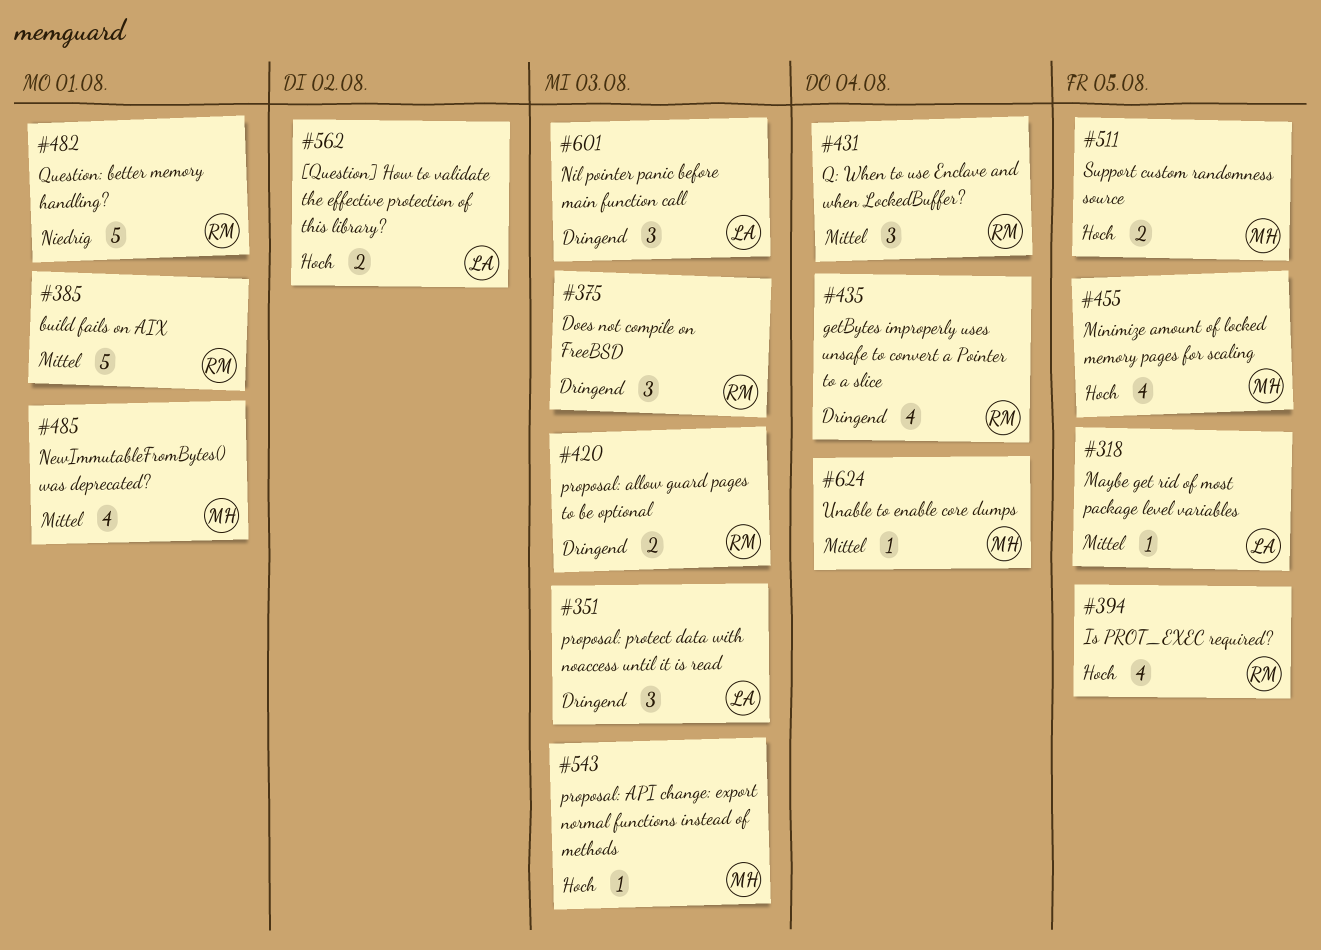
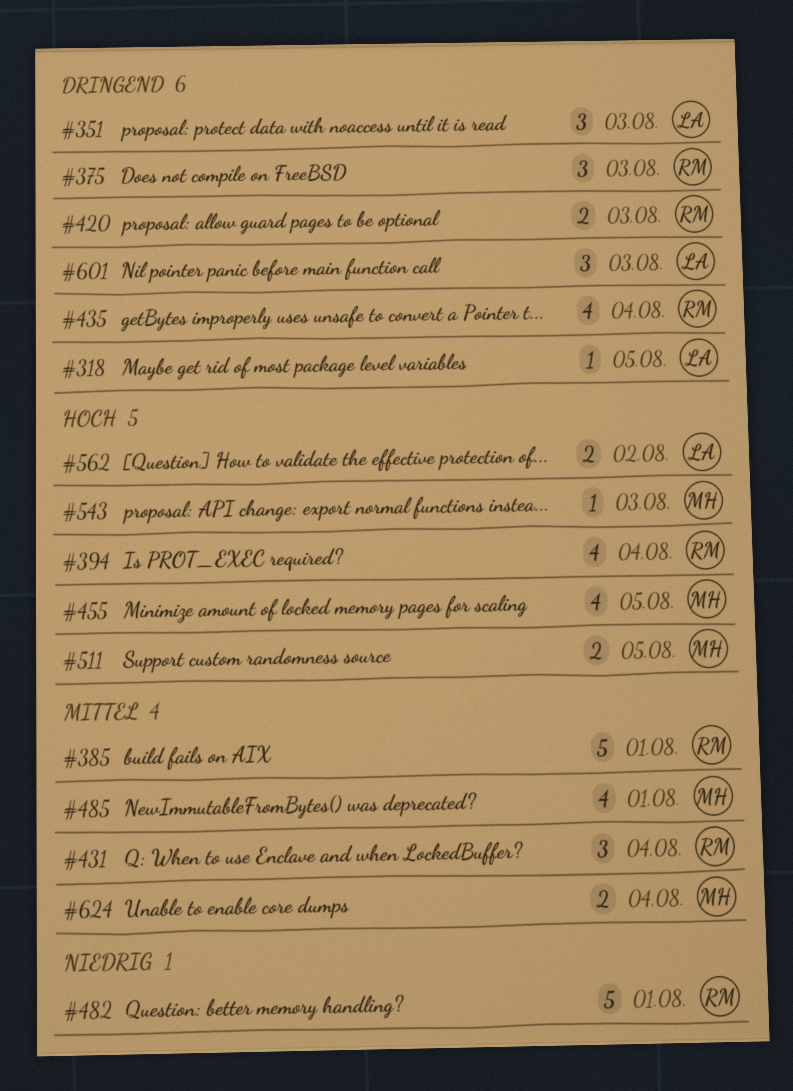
#318, priority: Mittel -> Dringend
#394, due: Aug 5 -> Aug 4
#624, estimate: 1 -> 2

